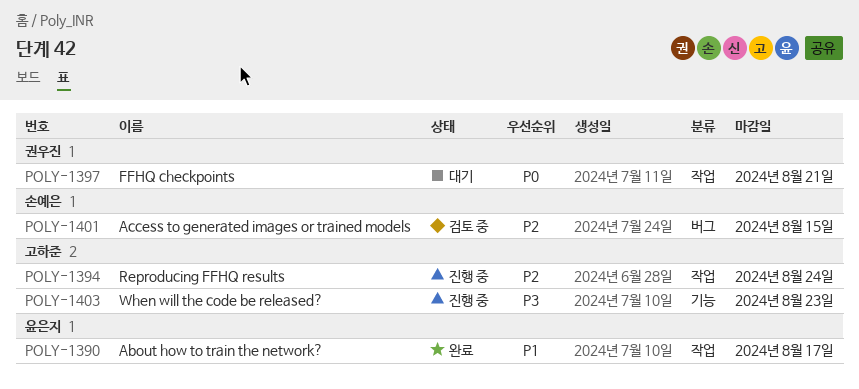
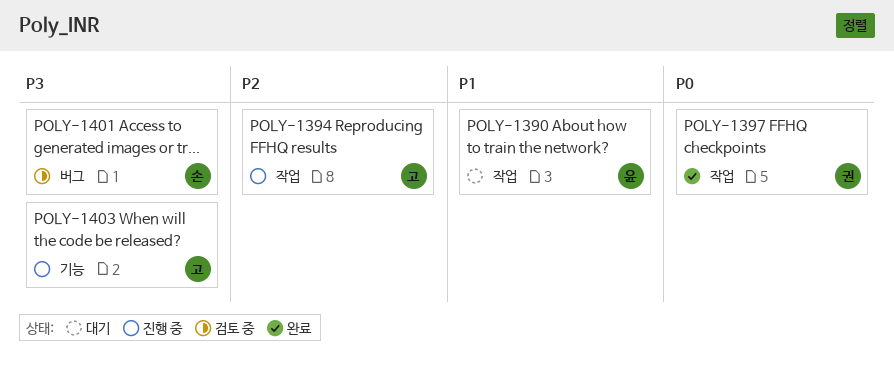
POLY-1390, status: 완료 -> 대기
POLY-1397, status: 대기 -> 완료
POLY-1401, priority: P2 -> P3

